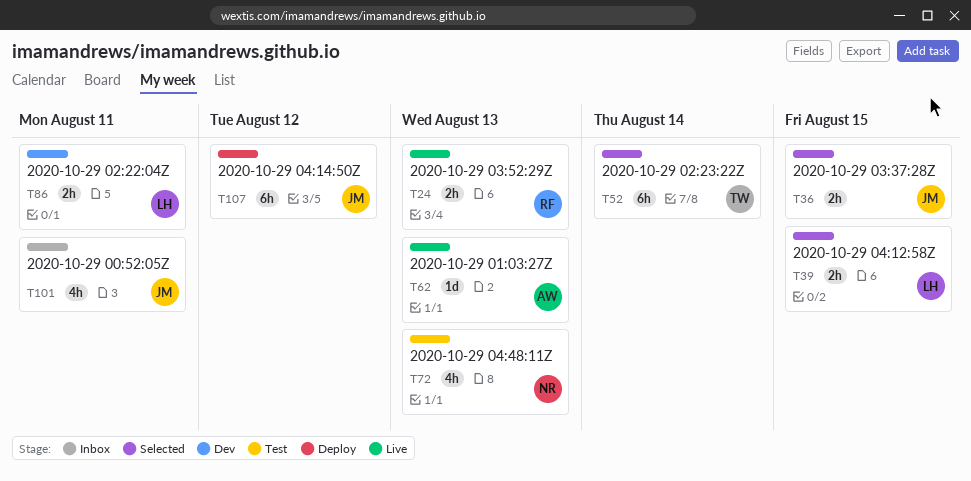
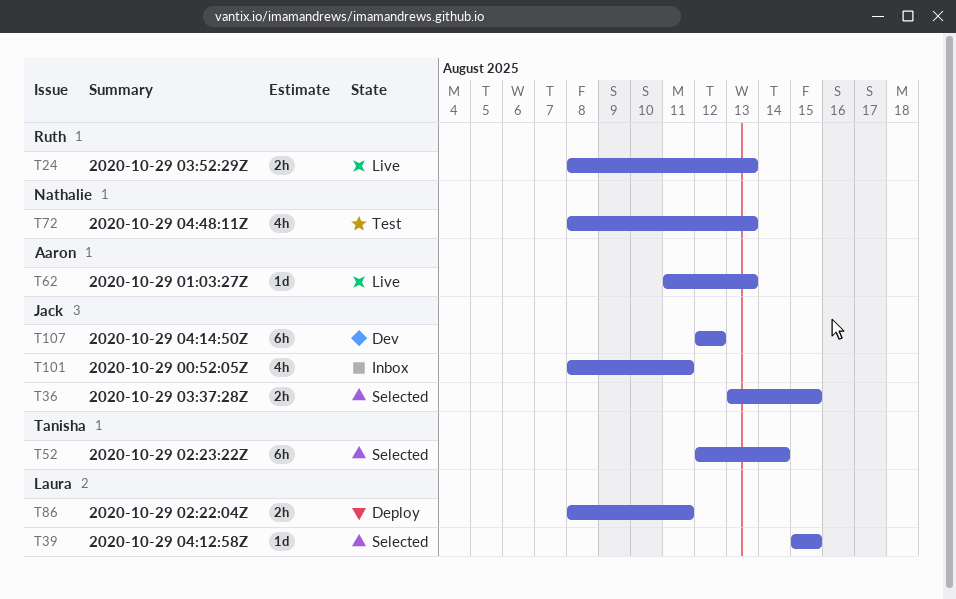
T39, estimate: 2h -> 1d
T86, status: Dev -> Deploy
T107, status: Deploy -> Dev

